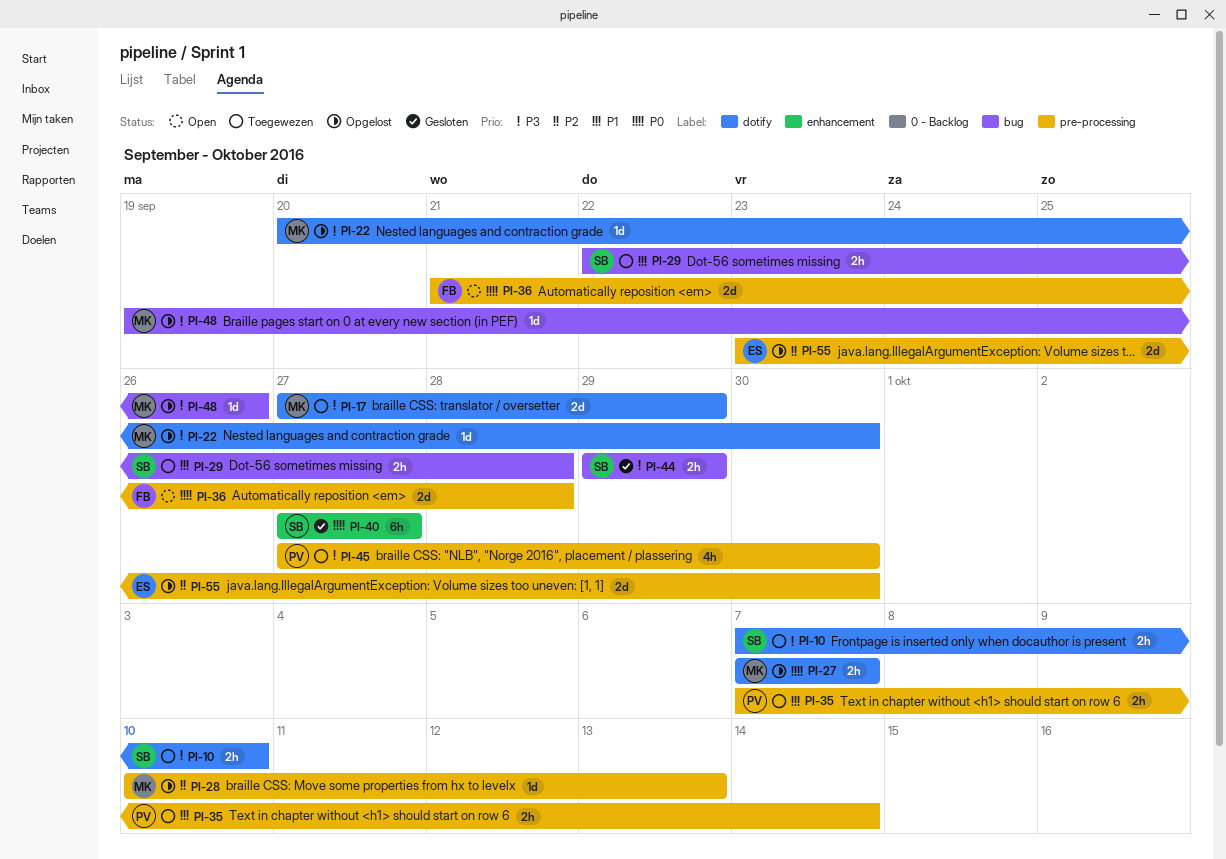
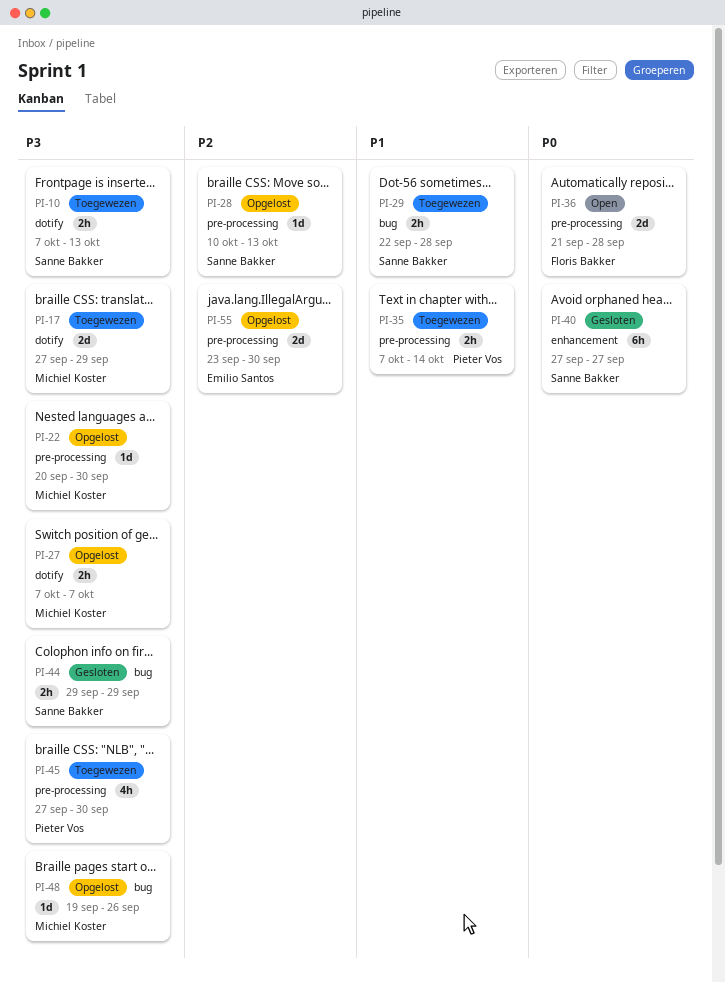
PI-10, due: Oct 10 -> Oct 13
PI-22, label: dotify -> pre-processing
PI-27, priority: P0 -> P3
PI-28, owner: Michiel Koster -> Sanne Bakker

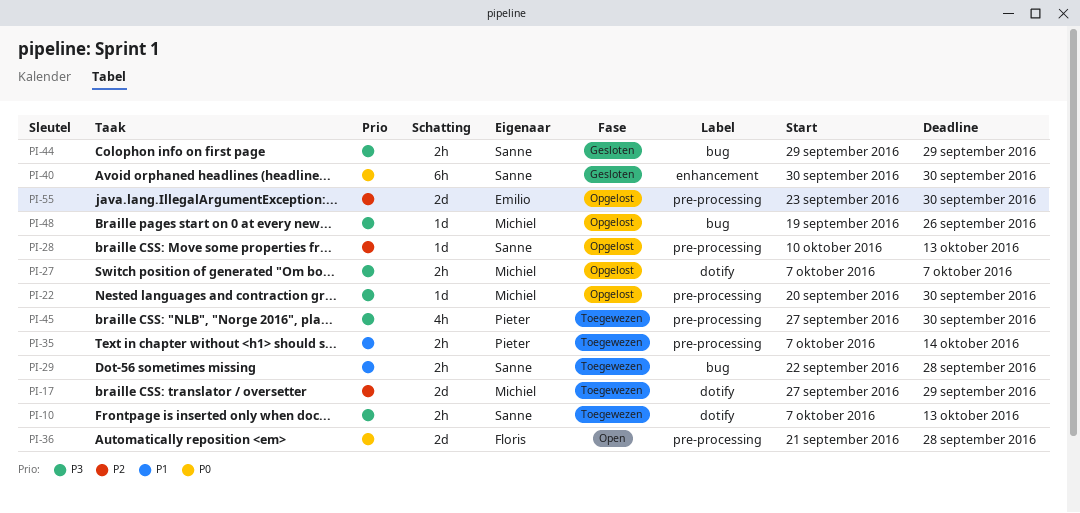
PI-17, priority: P3 -> P2
PI-40, start: Sep 27 -> Sep 30
PI-40, due: Sep 27 -> Sep 30

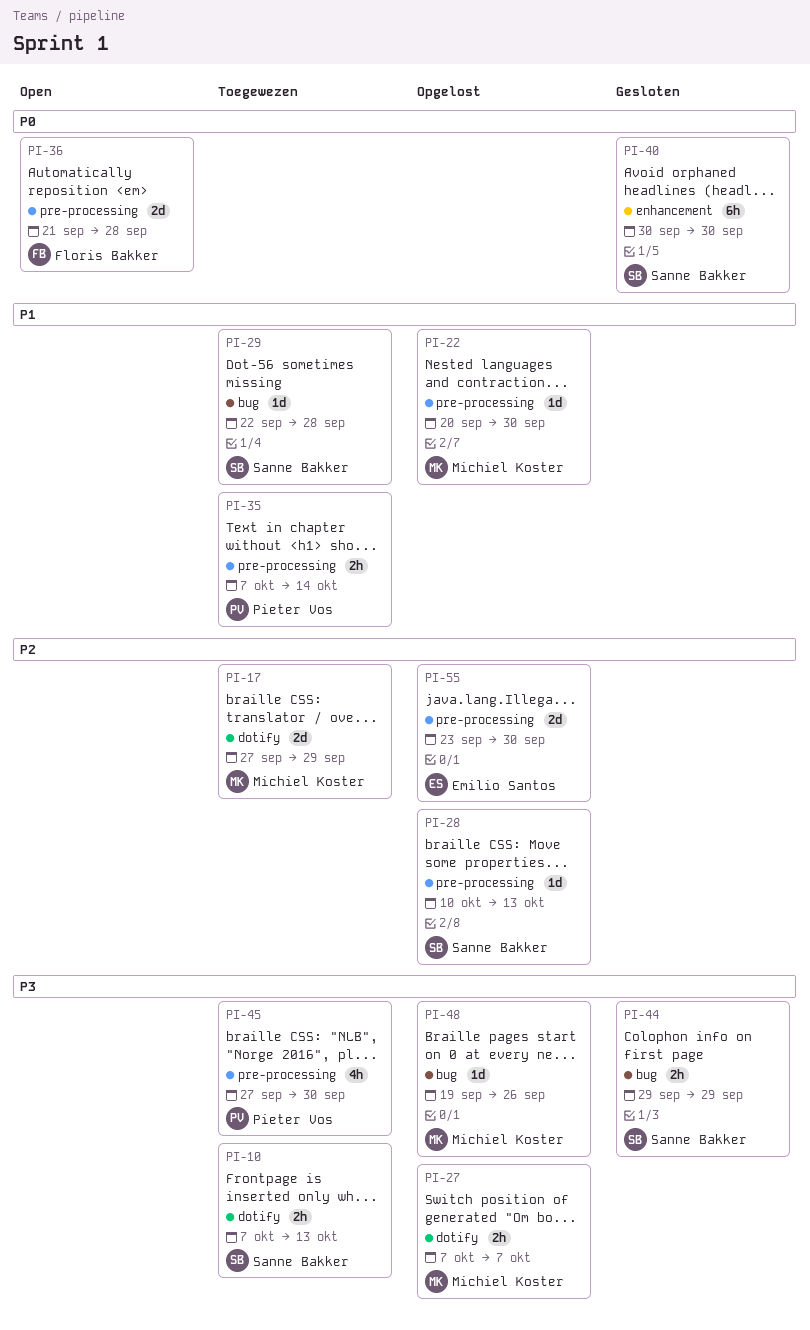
PI-22, priority: P3 -> P1
PI-29, estimate: 2h -> 1d

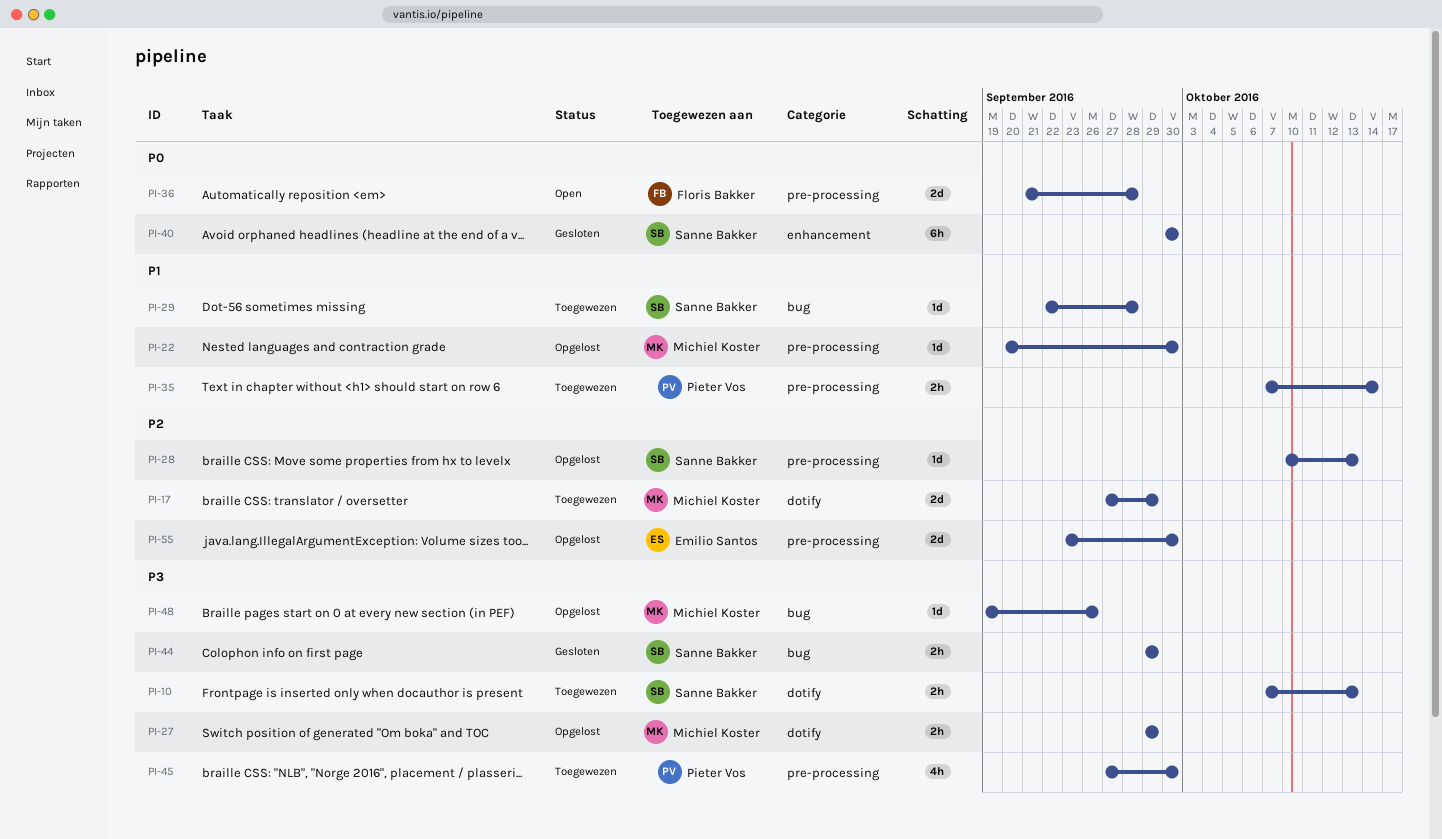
PI-27, start: Oct 7 -> Sep 29
PI-27, due: Oct 7 -> Sep 29

